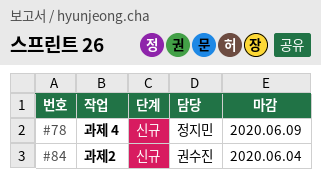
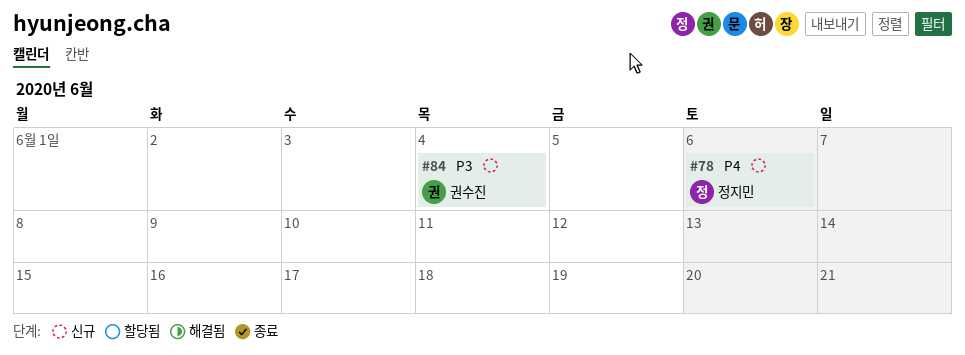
#78, due: Jun 9 -> Jun 6

